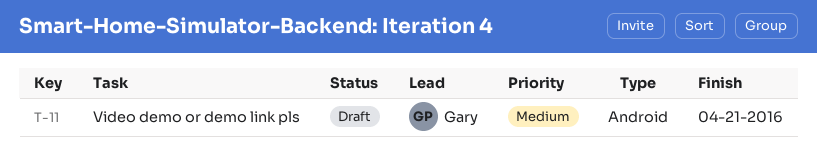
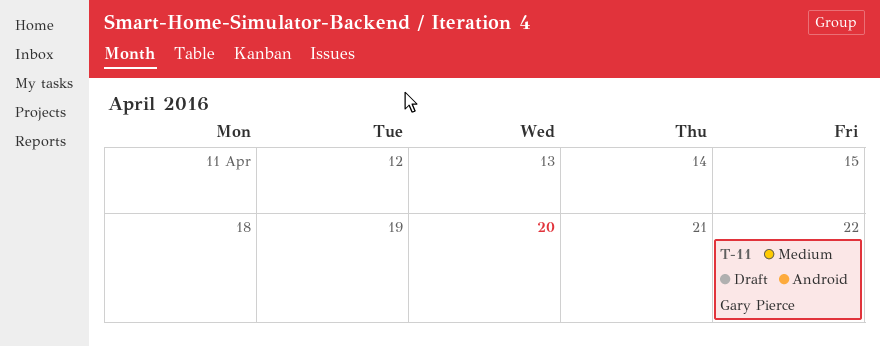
T-11, due: Apr 21 -> Apr 22

